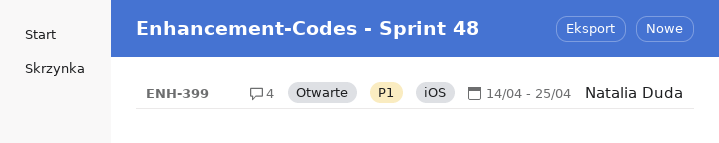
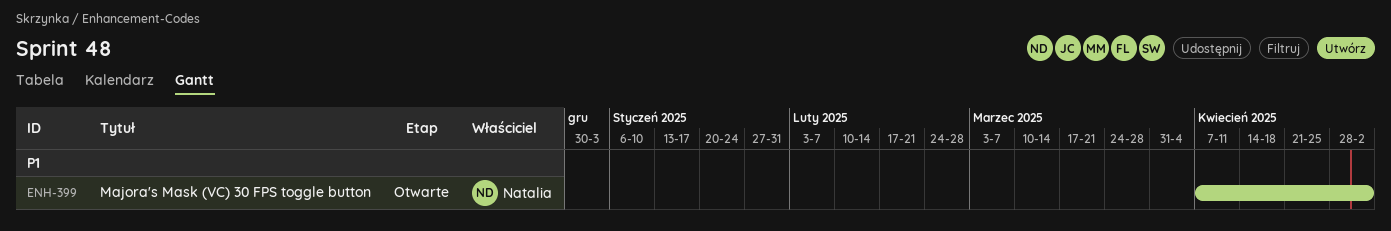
ENH-399, start: Apr 14 -> Apr 7
ENH-399, due: Apr 25 -> May 2

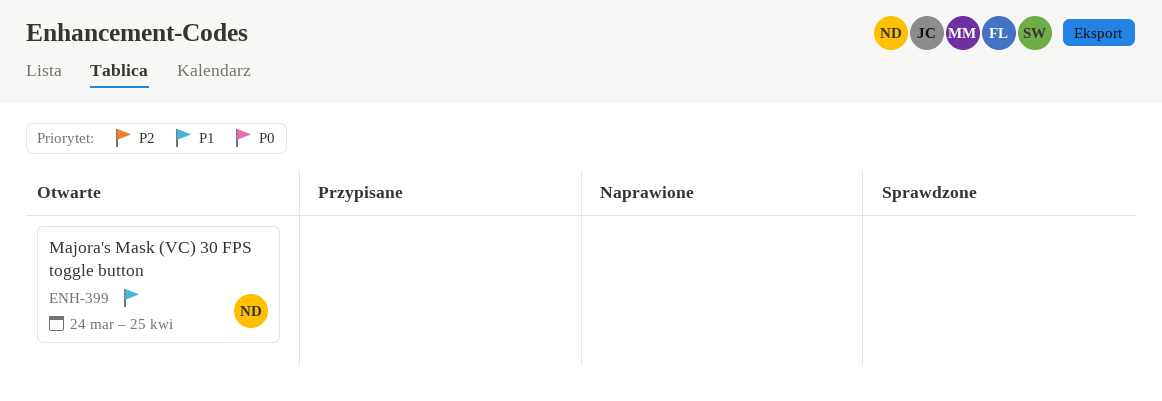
ENH-399, start: Apr 7 -> Mar 24
ENH-399, due: May 2 -> Apr 25

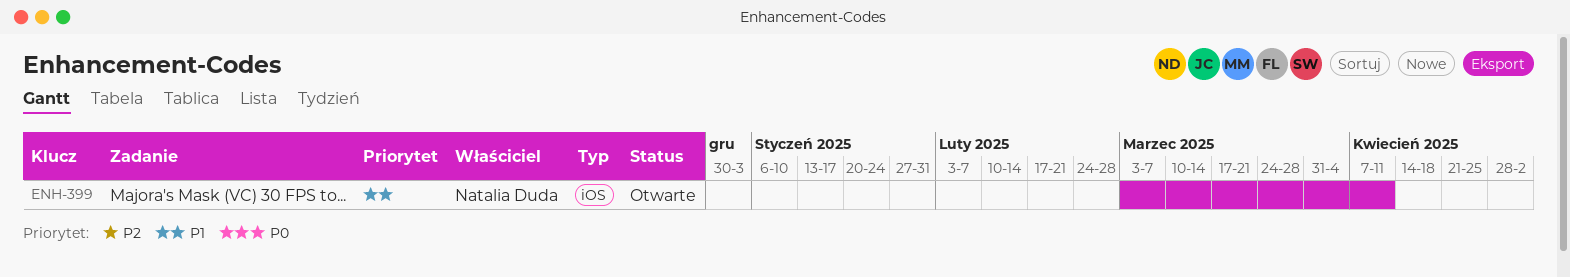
ENH-399, start: Mar 24 -> Mar 3
ENH-399, due: Apr 25 -> Apr 11

